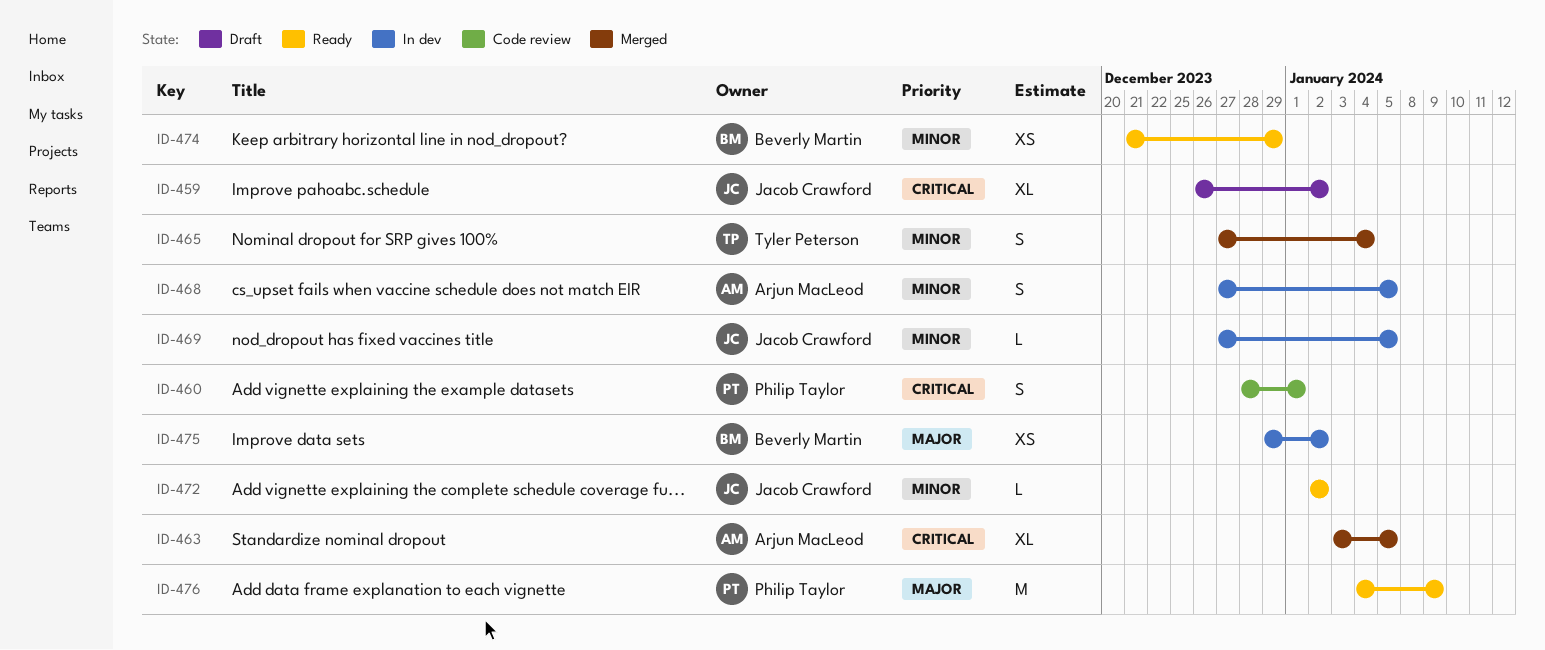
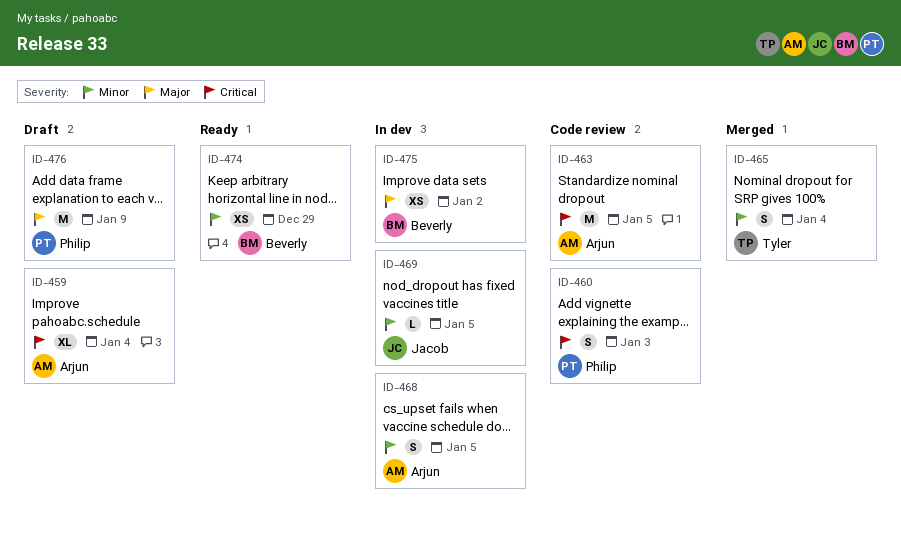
ID-459, owner: Jacob Crawford -> Arjun MacLeod
ID-459, due: Jan 2 -> Jan 4
ID-460, due: Jan 1 -> Jan 3
ID-463, status: Merged -> Code review
ID-463, estimate: XL -> M
ID-472: present -> none
ID-476, status: Ready -> Draft

